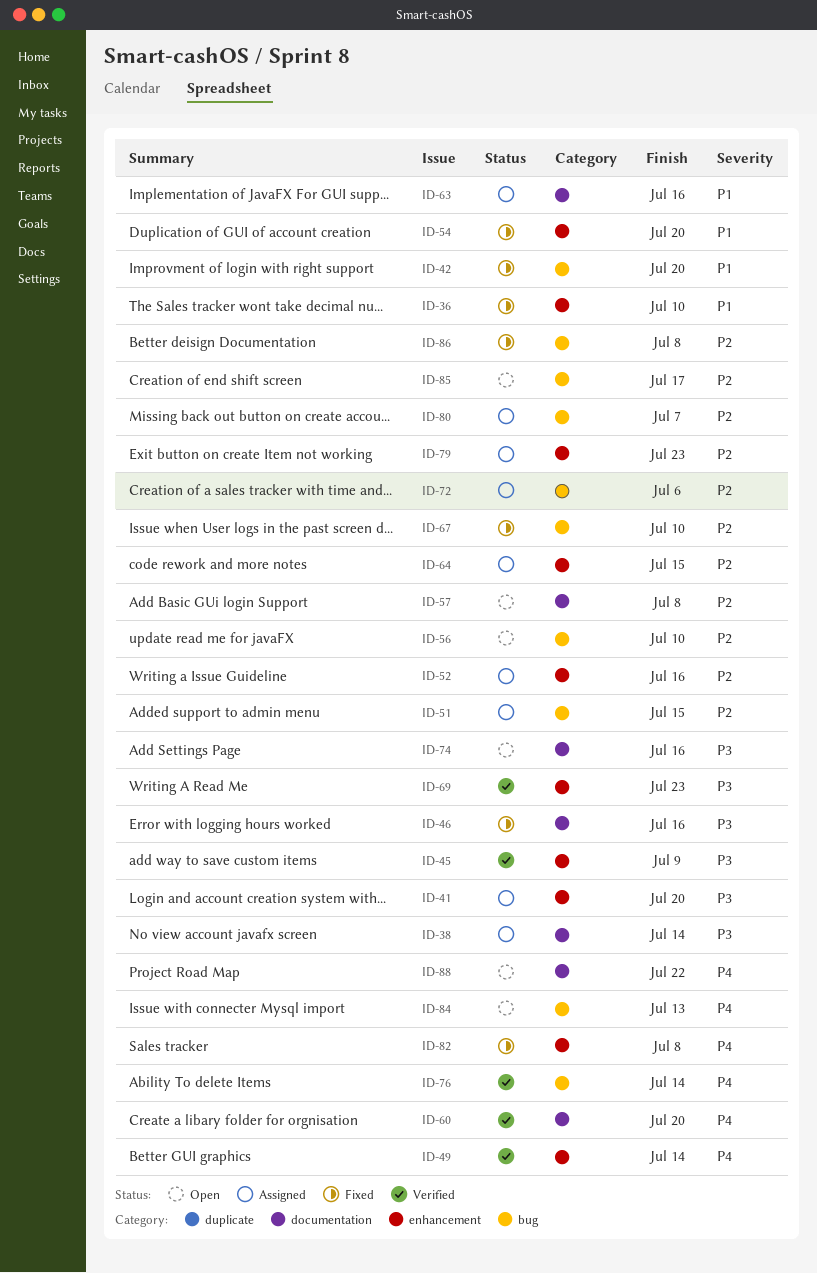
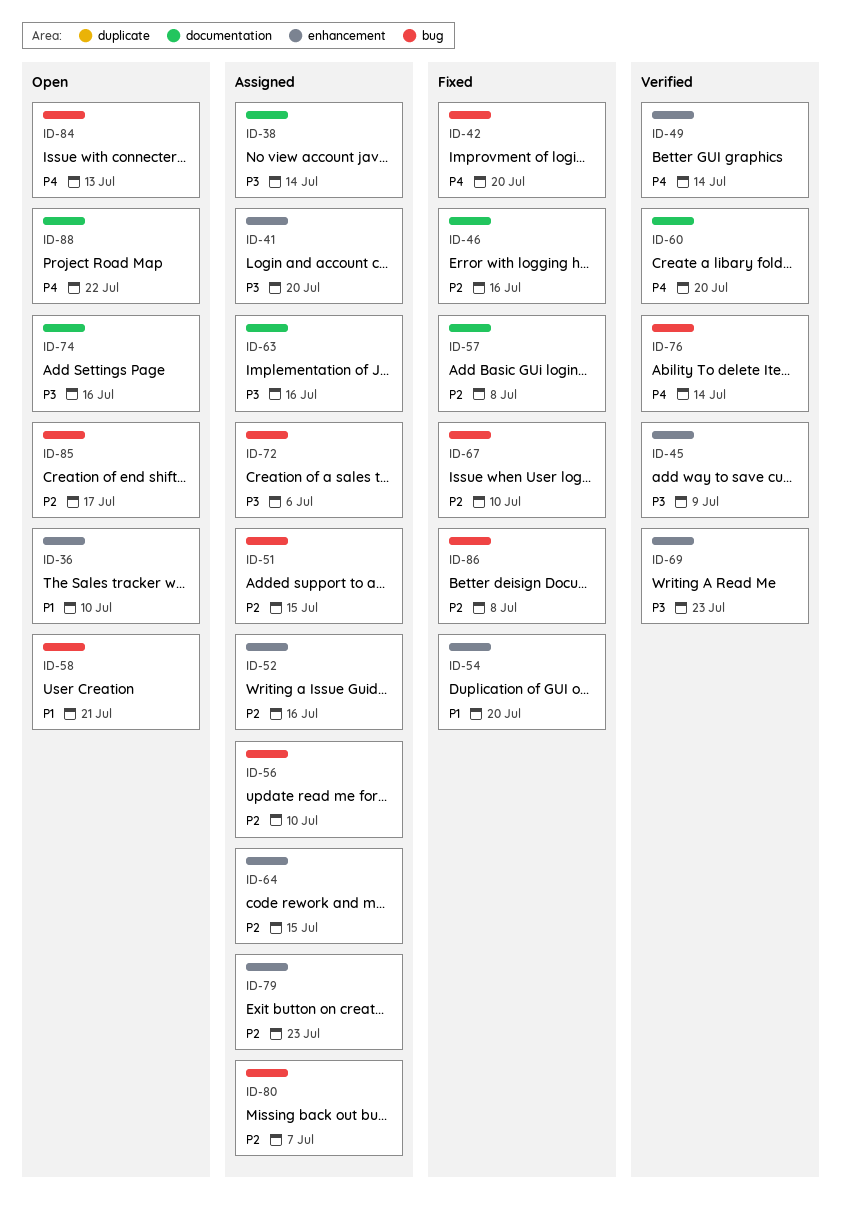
ID-36, status: Fixed -> Open
ID-42, priority: P1 -> P4
ID-46, priority: P3 -> P2
ID-56, status: Open -> Assigned
ID-57, status: Open -> Fixed
ID-58: none -> present
ID-63, priority: P1 -> P3
ID-72, priority: P2 -> P3
ID-82: present -> none

